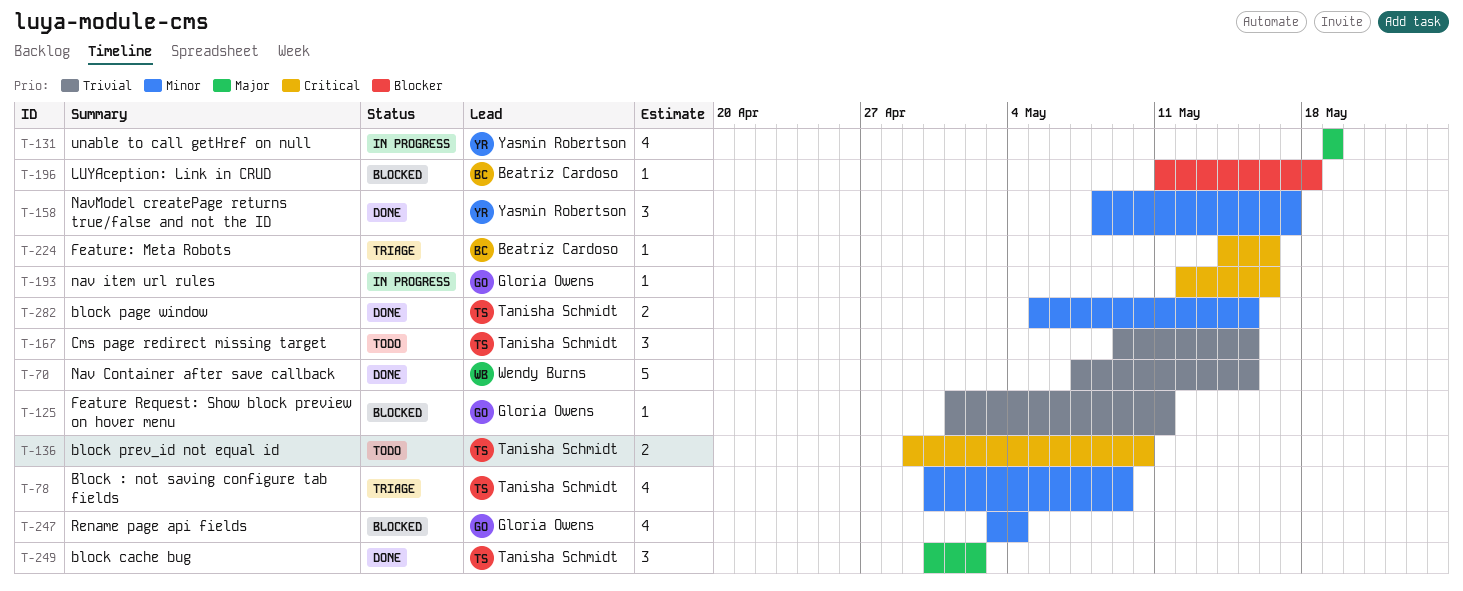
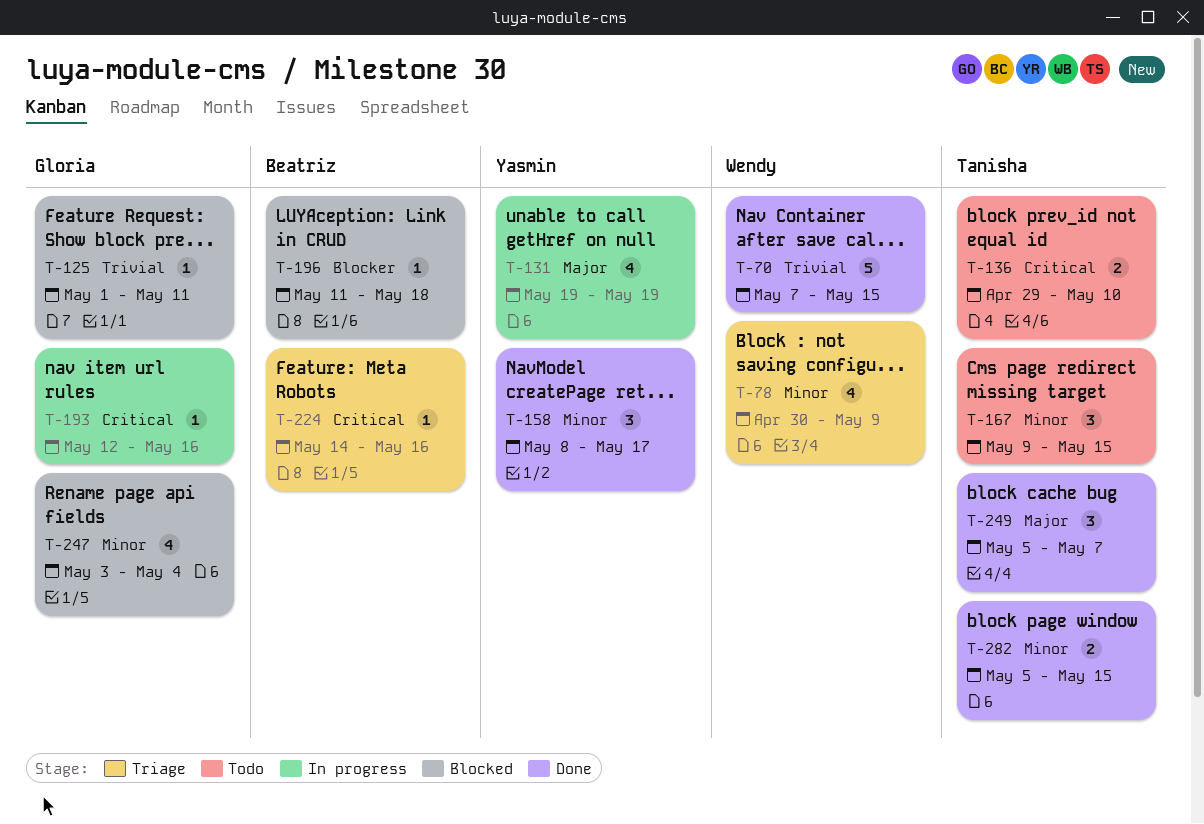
T-78, owner: Tanisha Schmidt -> Wendy Burns
T-167, priority: Trivial -> Minor
T-249, start: Apr 30 -> May 5
T-249, due: May 2 -> May 7

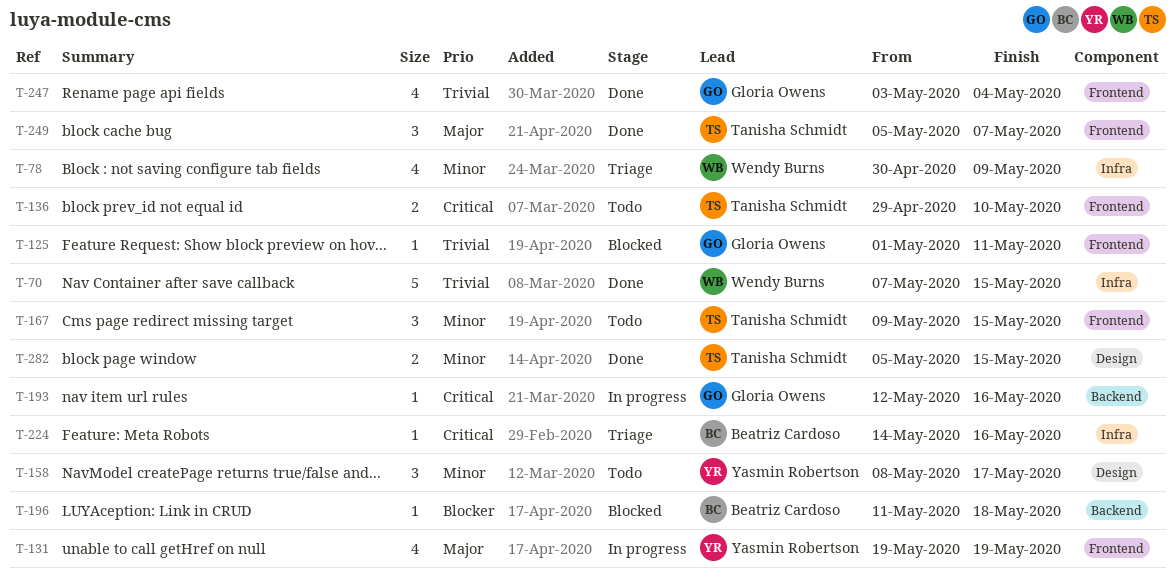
T-158, status: Done -> Todo
T-247, status: Blocked -> Done
T-247, priority: Minor -> Trivial

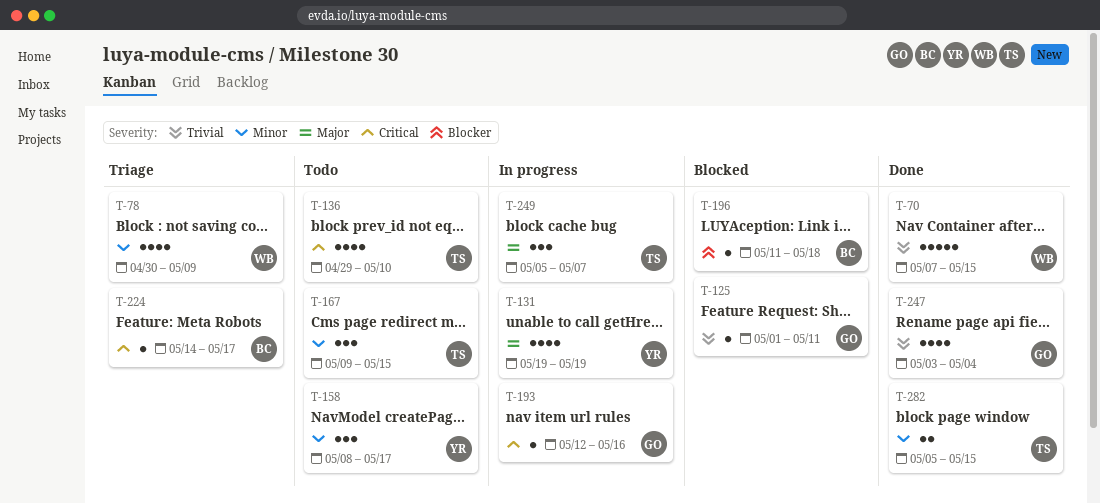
T-136, estimate: 2 -> 4
T-224, due: May 16 -> May 17
T-249, status: Done -> In progress

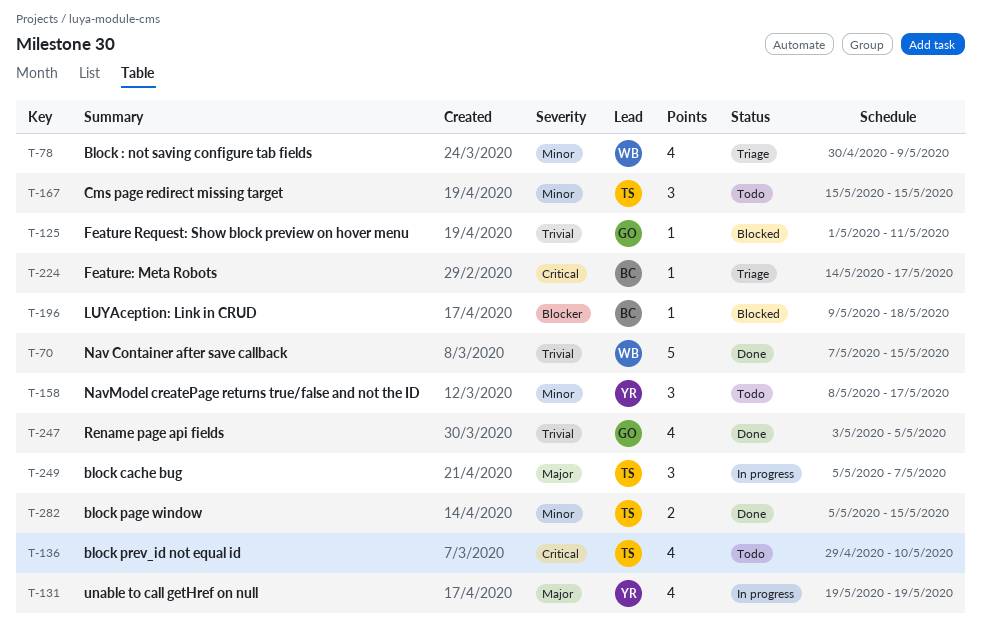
T-167, start: May 9 -> May 15
T-193: present -> none
T-196, start: May 11 -> May 9
T-247, due: May 4 -> May 5

